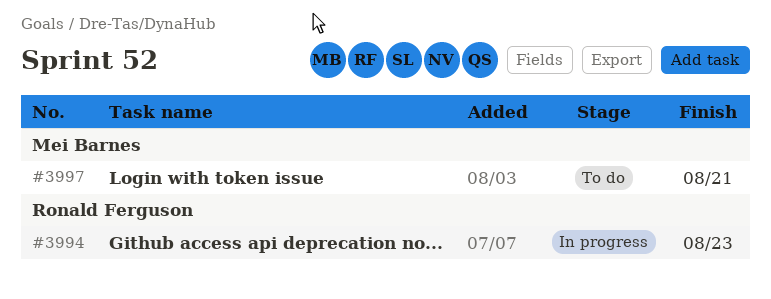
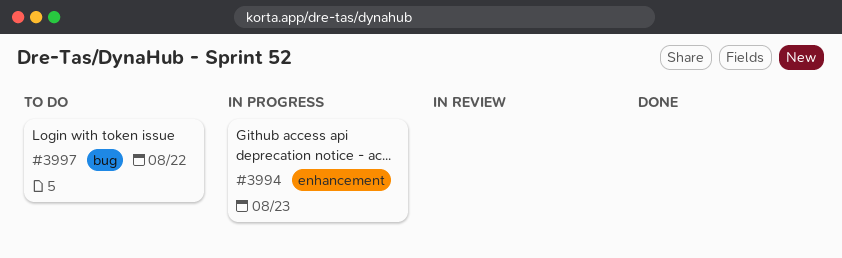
#3997, due: Aug 21 -> Aug 22

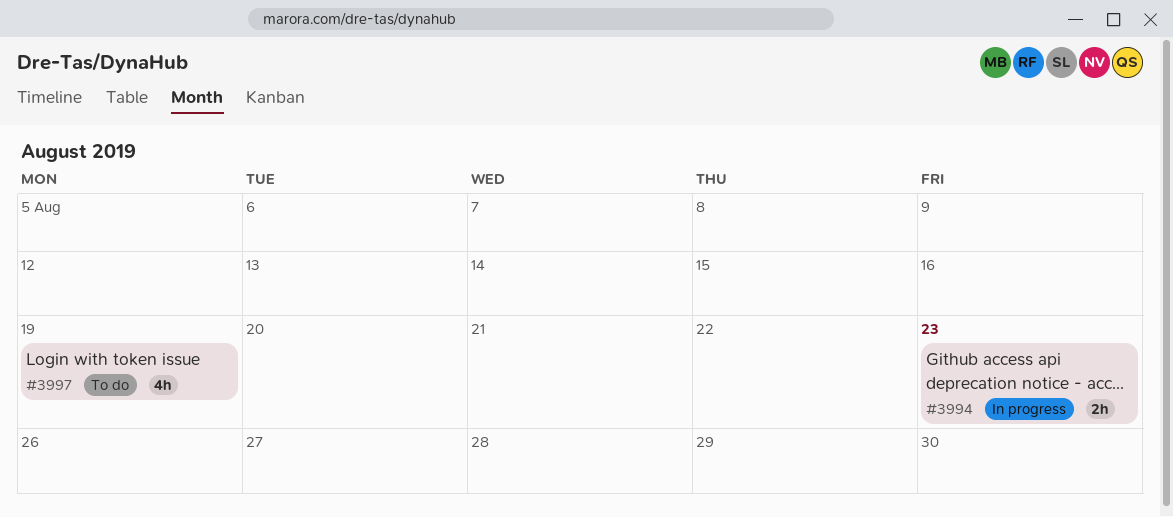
#3997, due: Aug 22 -> Aug 19

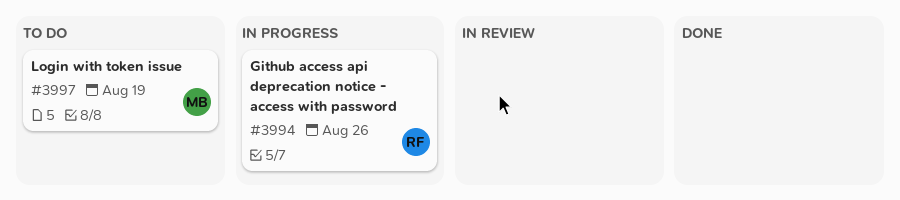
#3994, due: Aug 23 -> Aug 26

